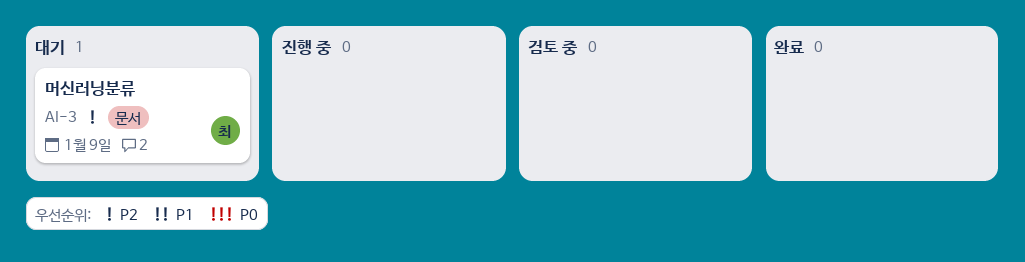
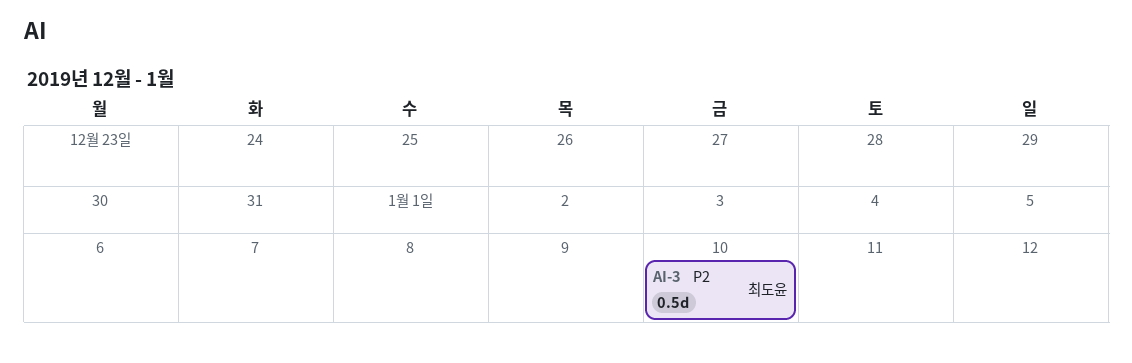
AI-3, due: Jan 9 -> Jan 10

